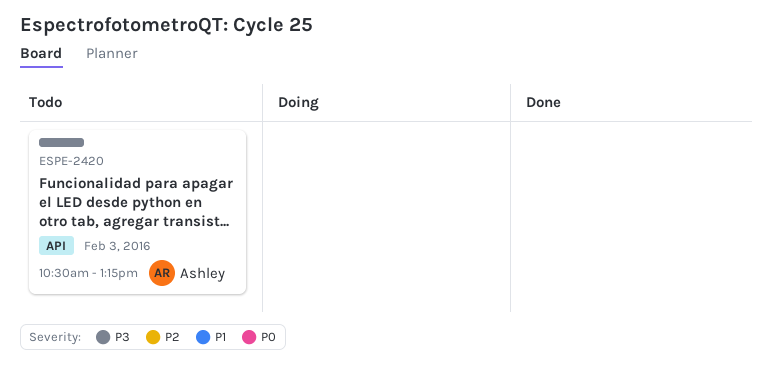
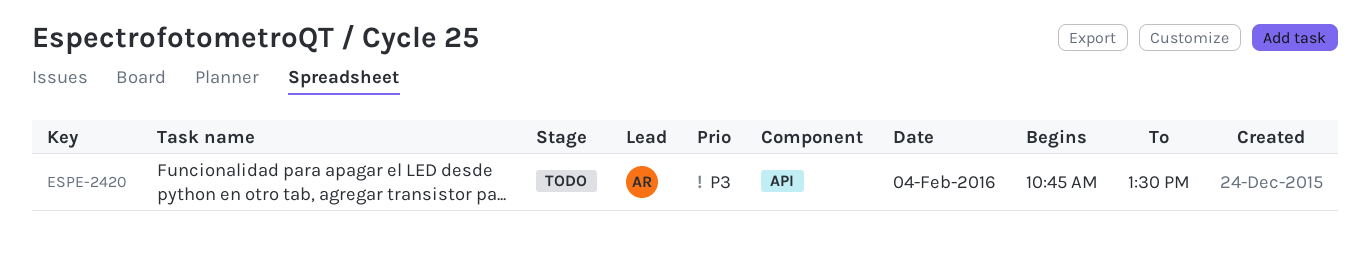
ESPE-2420, day: Feb 3 -> Feb 4
ESPE-2420, begins: 10:30 -> 10:45
ESPE-2420, ends: 13:15 -> 13:30

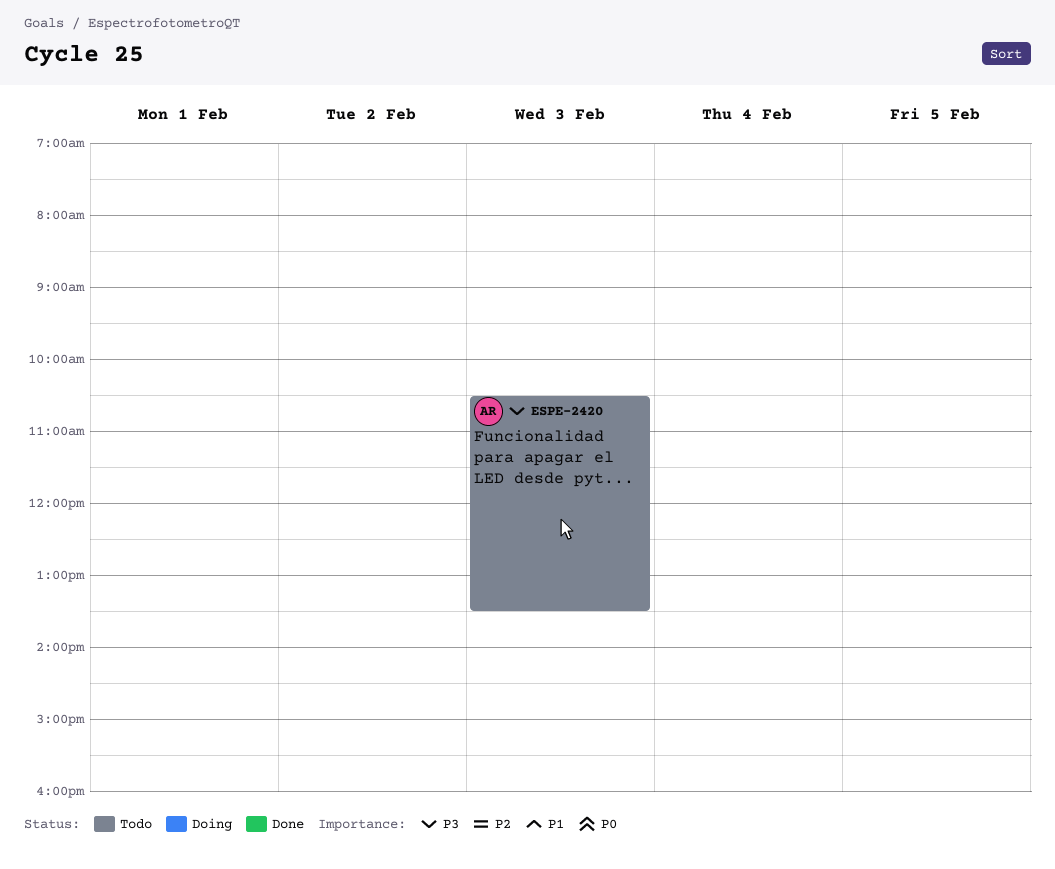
ESPE-2420, day: Feb 4 -> Feb 3
ESPE-2420, begins: 10:45 -> 10:30

